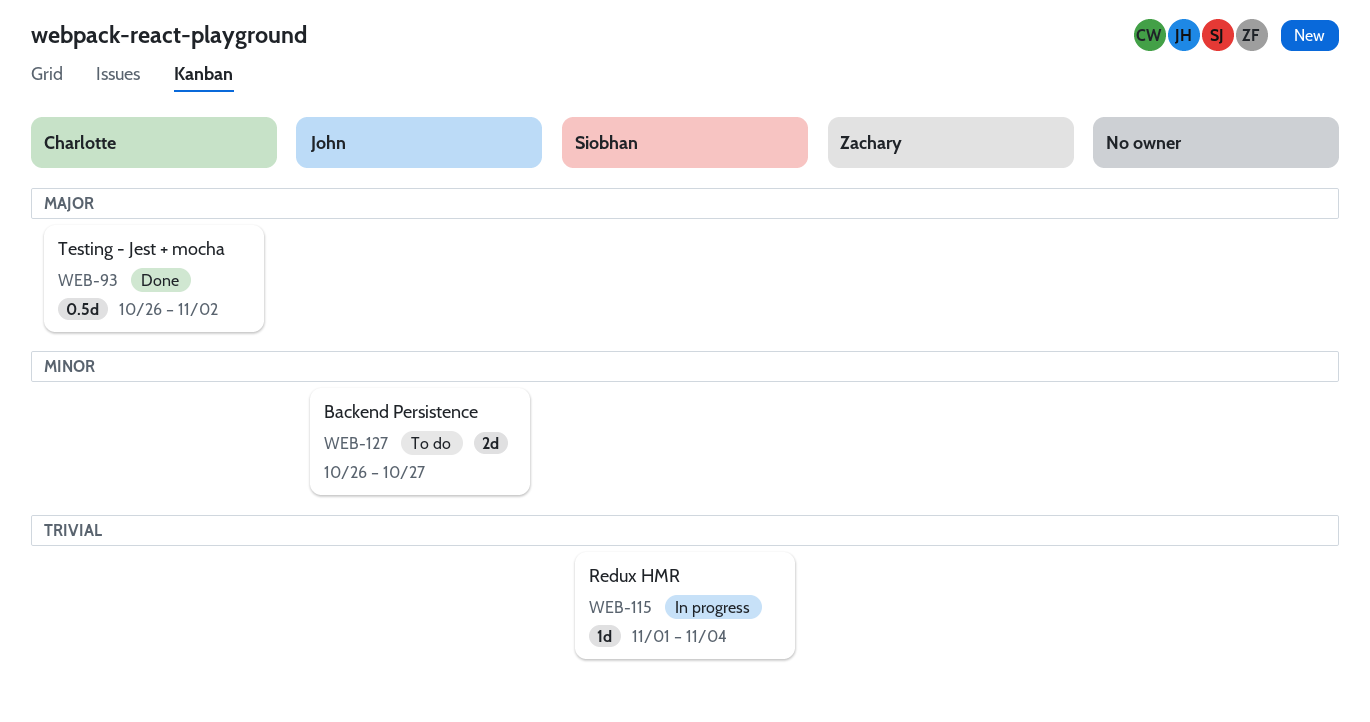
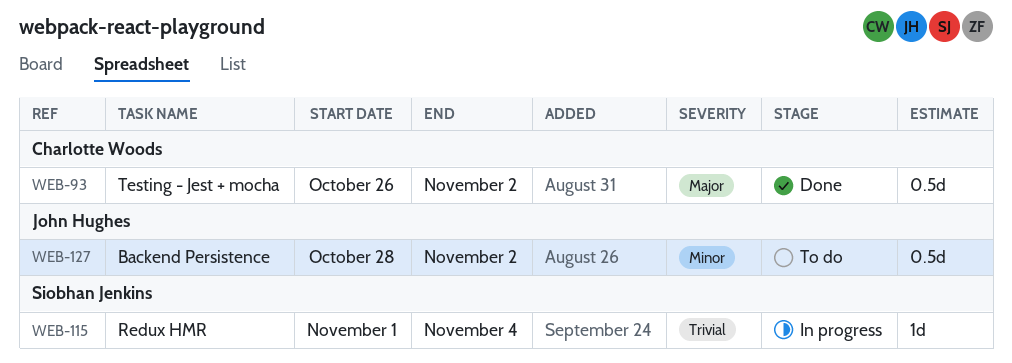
WEB-127, estimate: 2d -> 0.5d
WEB-127, start: Oct 26 -> Oct 28
WEB-127, due: Oct 27 -> Nov 2

